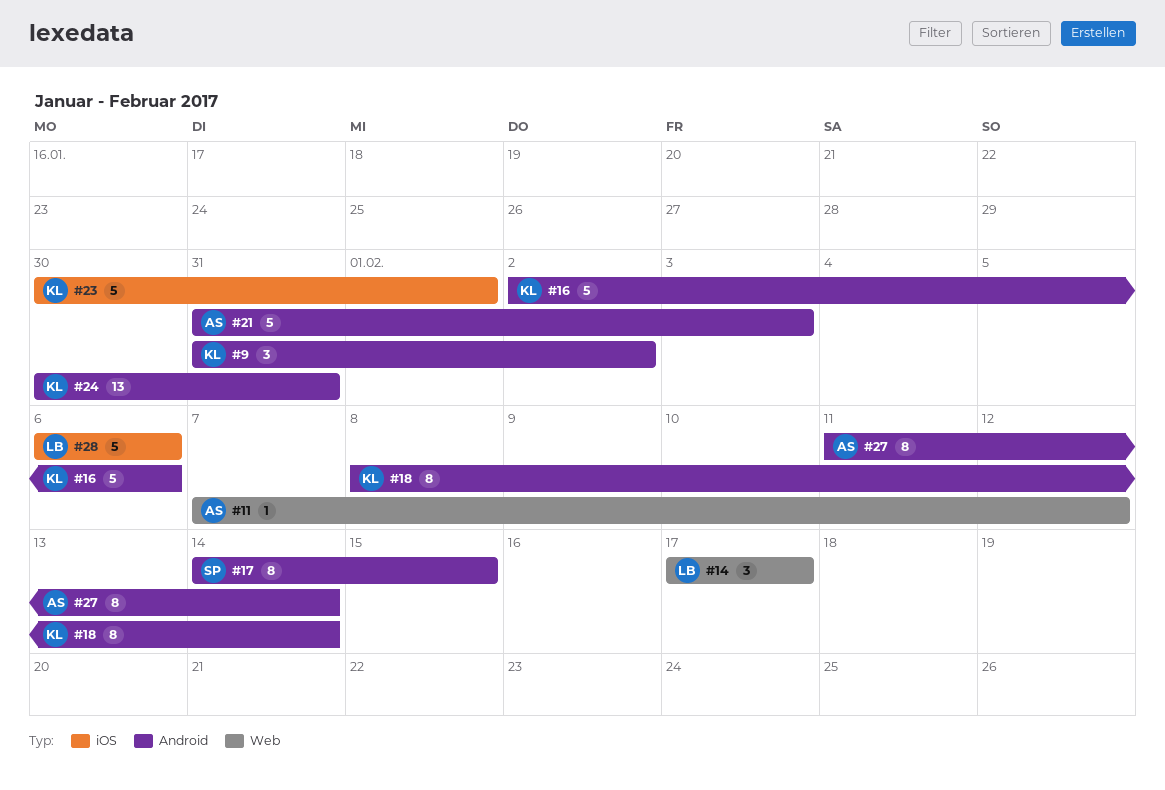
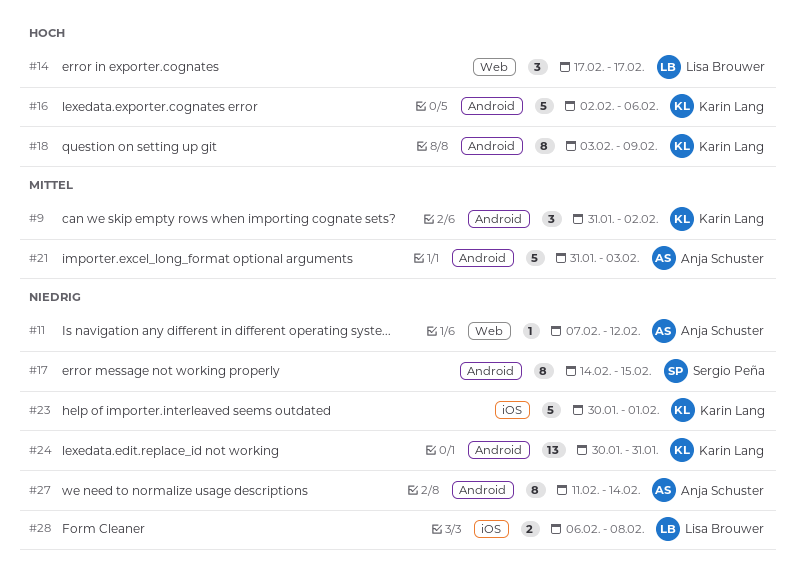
#18, start: Feb 8 -> Feb 3
#18, due: Feb 14 -> Feb 9
#28, estimate: 5 -> 2
#28, due: Feb 6 -> Feb 8

